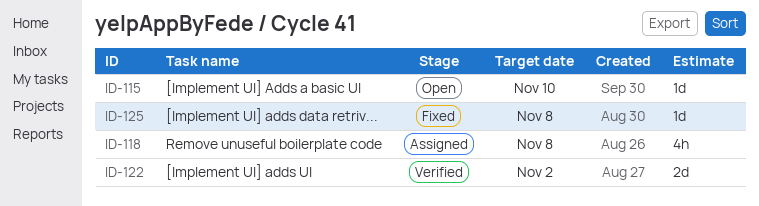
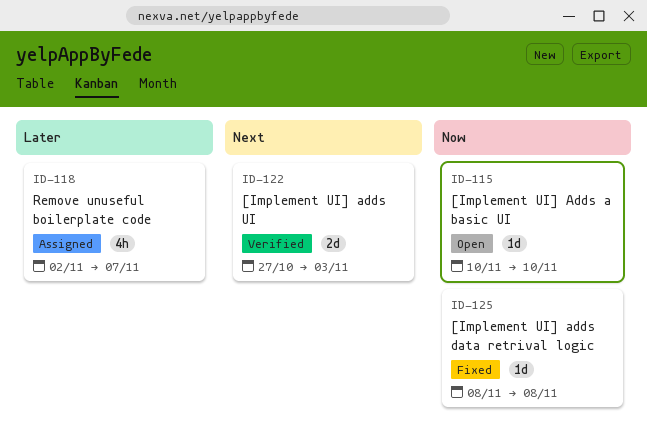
ID-118, due: Nov 8 -> Nov 7
ID-122, due: Nov 2 -> Nov 3

